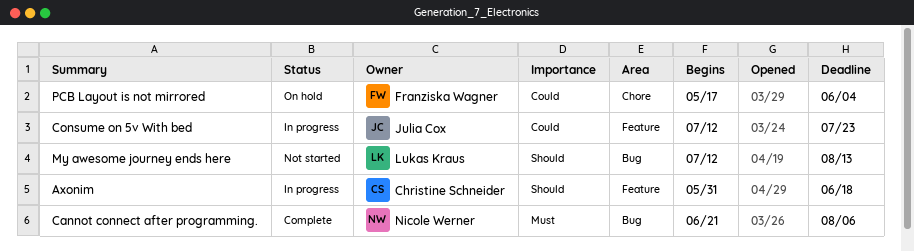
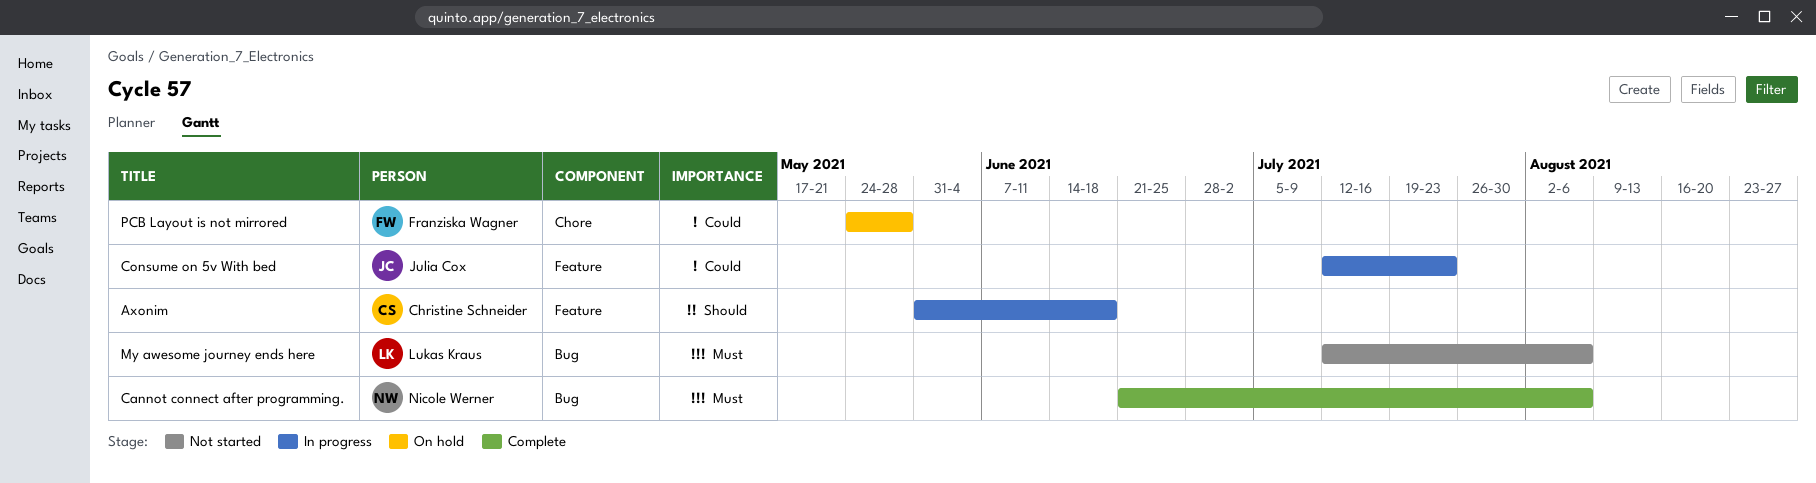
My awesome journey ends here, priority: Should -> Must
My awesome journey ends here, due: Aug 13 -> Aug 6
PCB Layout is not mirrored, start: May 17 -> May 24
PCB Layout is not mirrored, due: Jun 4 -> May 28

